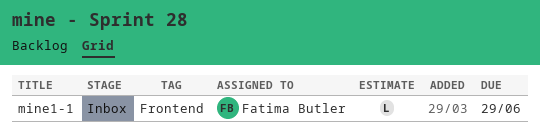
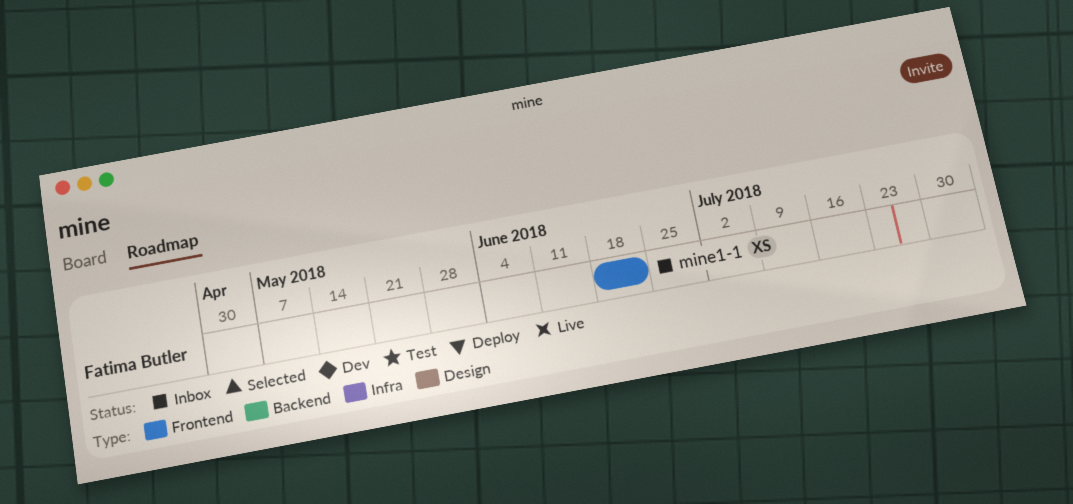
mine1-1, estimate: L -> XS
mine1-1, due: Jun 29 -> Jun 22

